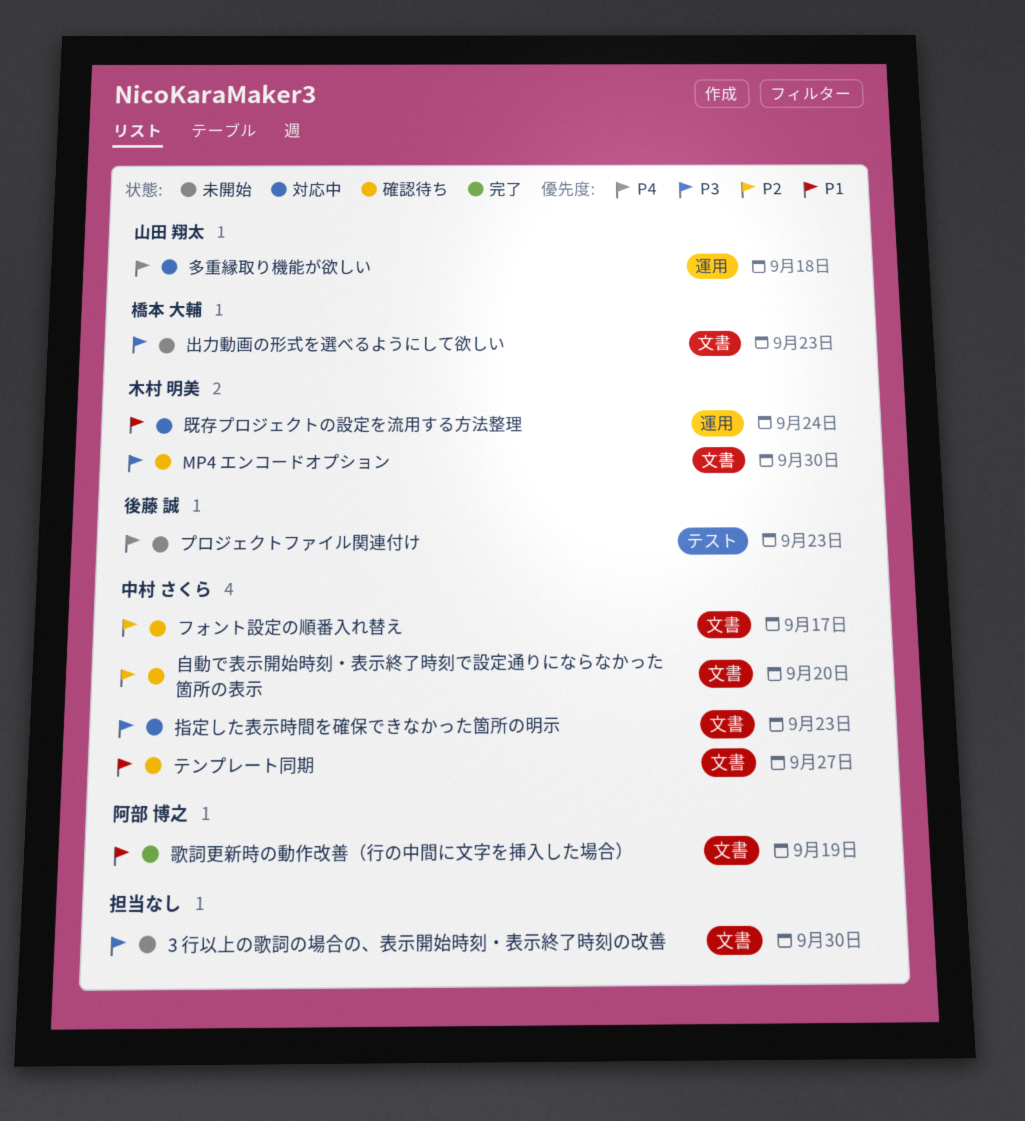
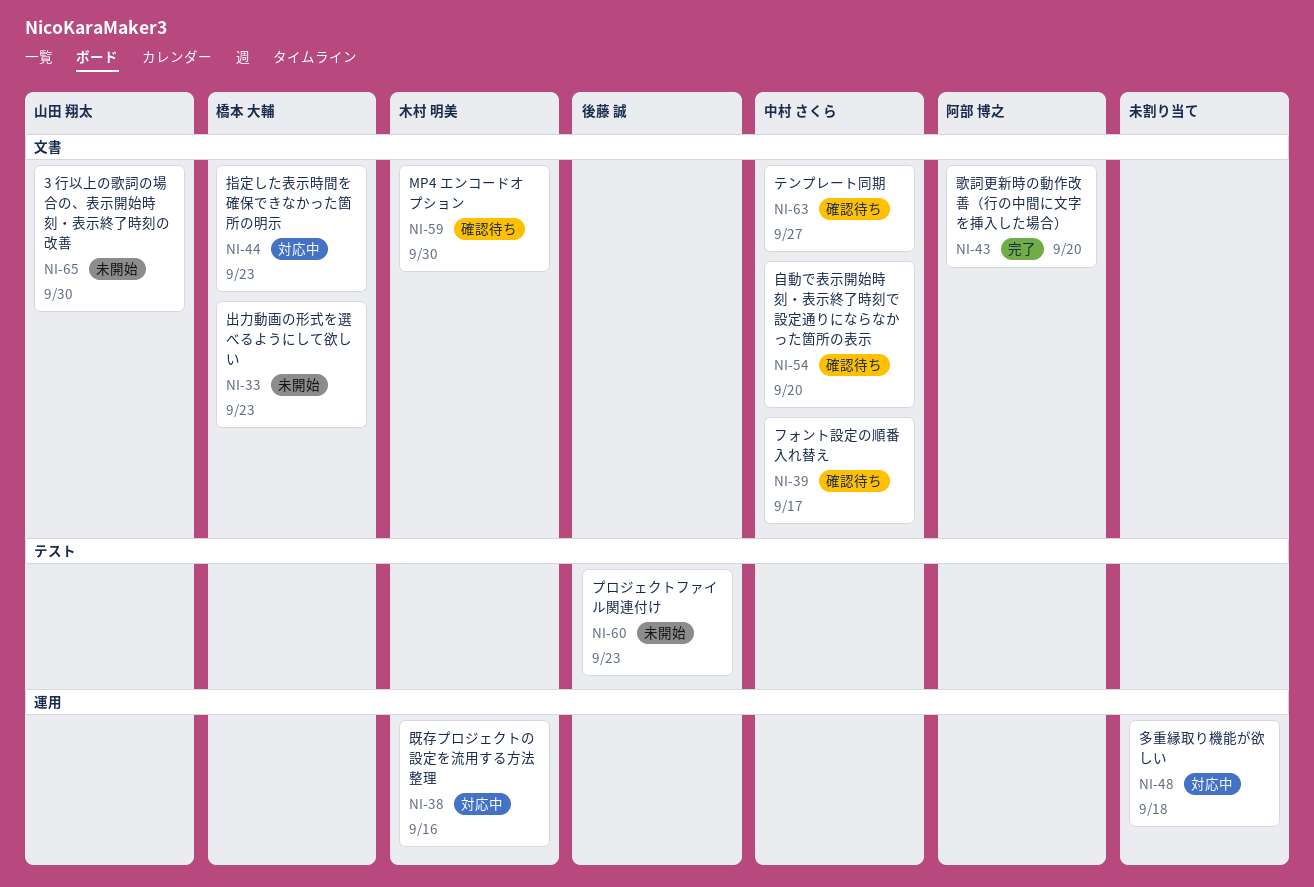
3 行以上の歌詞の場合の、表示開始時刻・表示終了時刻の改善, owner: none -> 山田 翔太
多重縁取り機能が欲しい, owner: 山田 翔太 -> none
指定した表示時間を確保できなかった箇所の明示, owner: 中村 さくら -> 橋本 大輔
既存プロジェクトの設定を流用する方法整理, due: Sep 24 -> Sep 16
歌詞更新時の動作改善（行の中間に文字を挿入した場合）, due: Sep 19 -> Sep 20

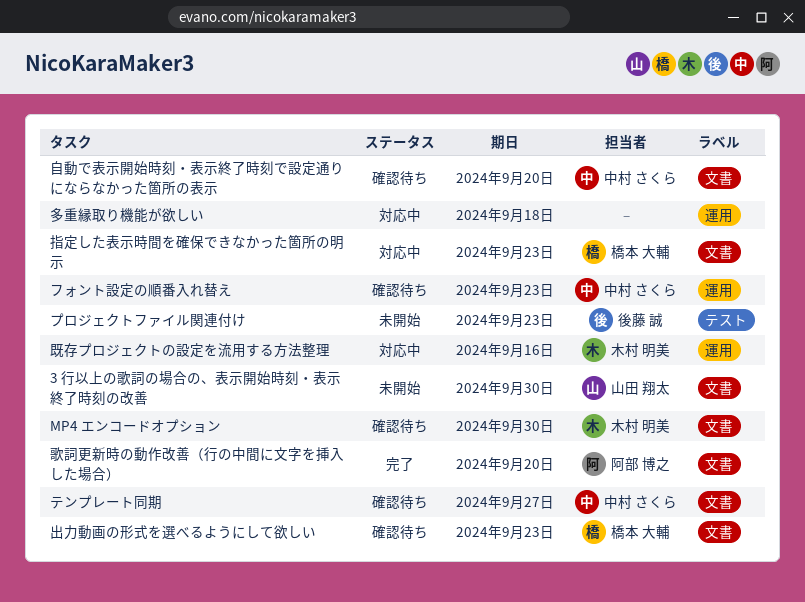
フォント設定の順番入れ替え, label: 文書 -> 運用
フォント設定の順番入れ替え, due: Sep 17 -> Sep 23
出力動画の形式を選べるようにして欲しい, status: 未開始 -> 確認待ち

